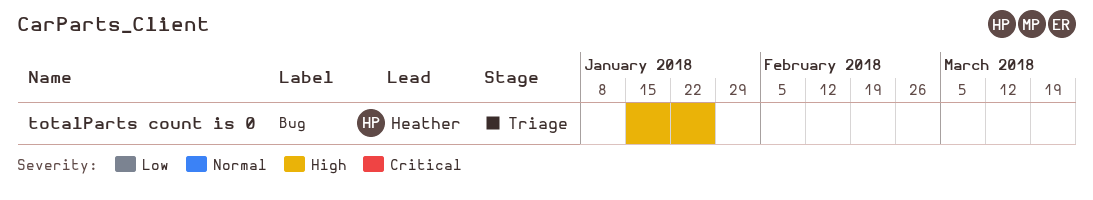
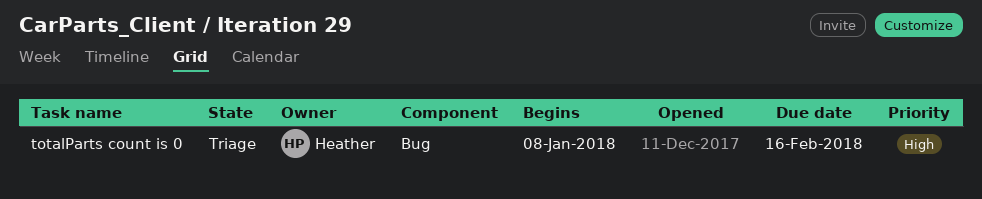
totalParts count is 0, start: Jan 15 -> Jan 8
totalParts count is 0, due: Jan 26 -> Feb 16

